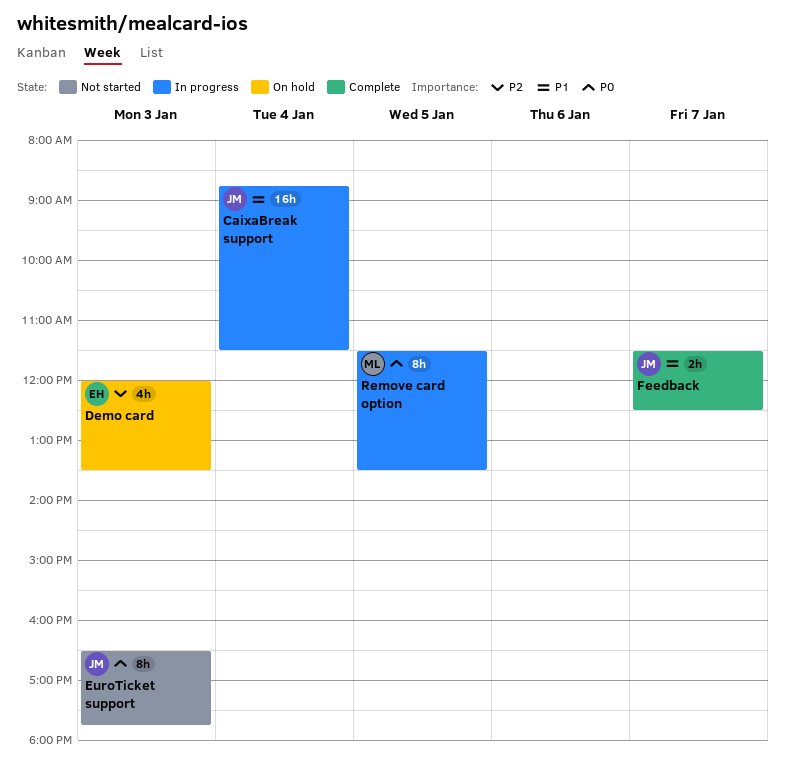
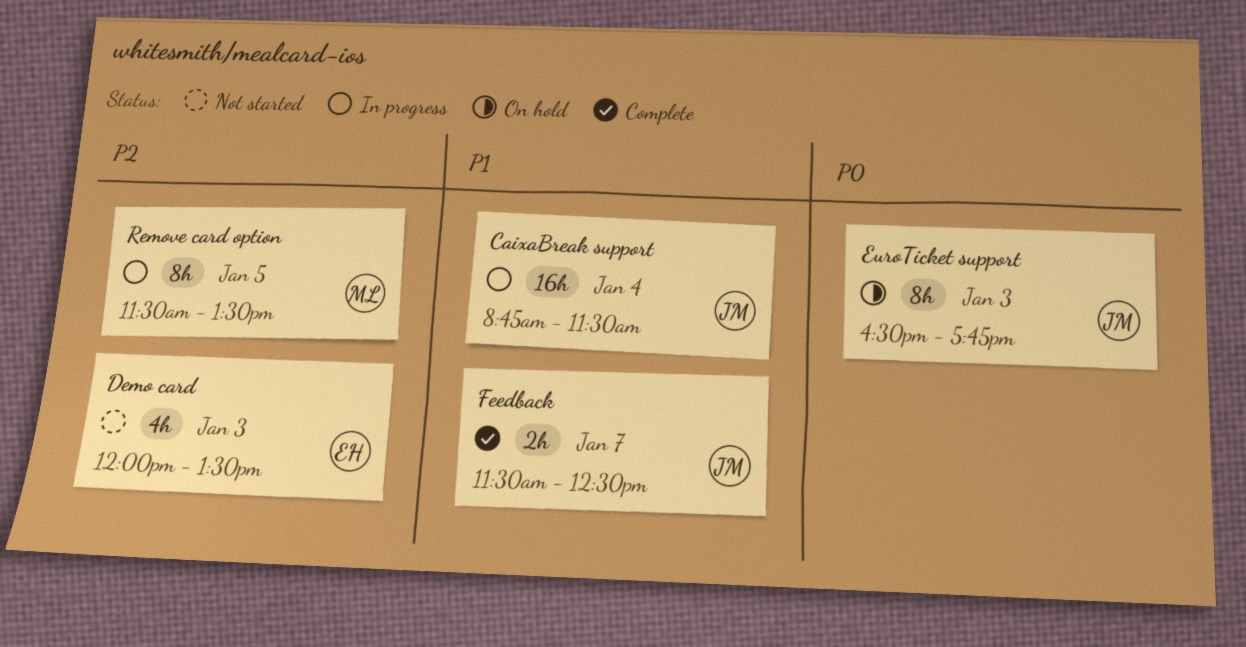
Demo card, status: On hold -> Not started
EuroTicket support, status: Not started -> On hold
Remove card option, priority: P0 -> P2

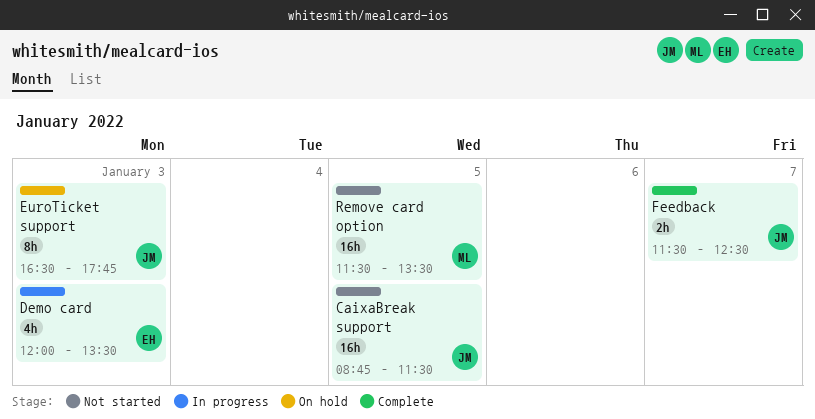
CaixaBreak support, status: In progress -> Not started
CaixaBreak support, day: Jan 4 -> Jan 5
Demo card, status: Not started -> In progress
Remove card option, status: In progress -> Not started
Remove card option, estimate: 8h -> 16h

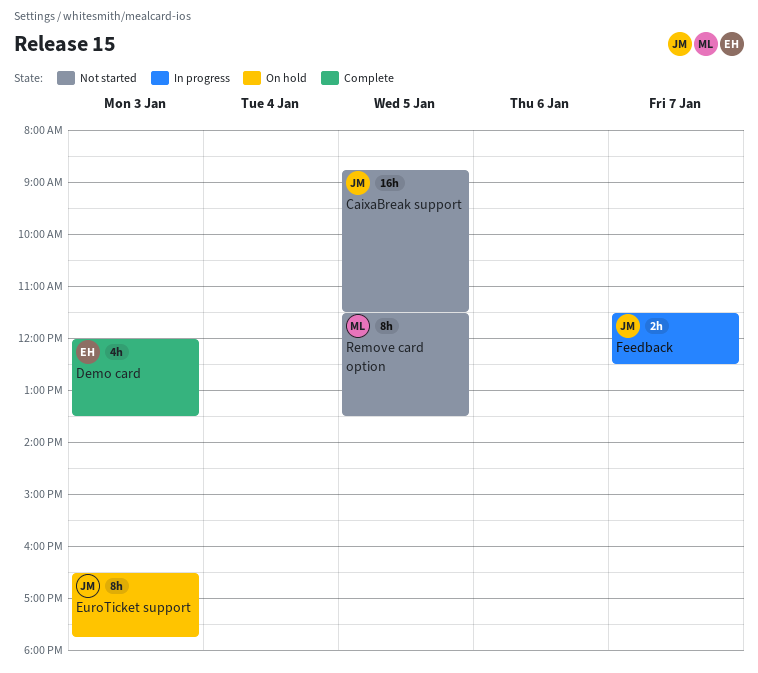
Demo card, status: In progress -> Complete
Feedback, status: Complete -> In progress
Remove card option, estimate: 16h -> 8h

